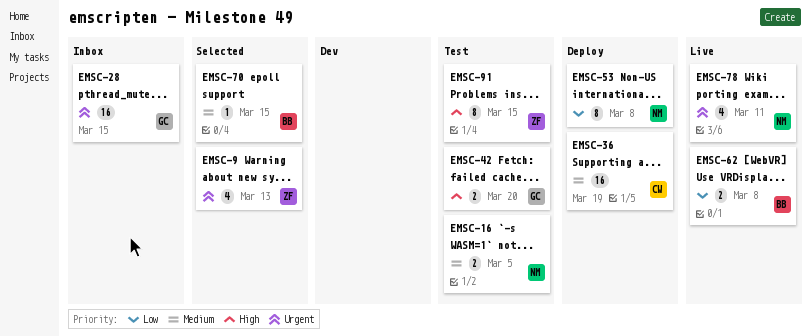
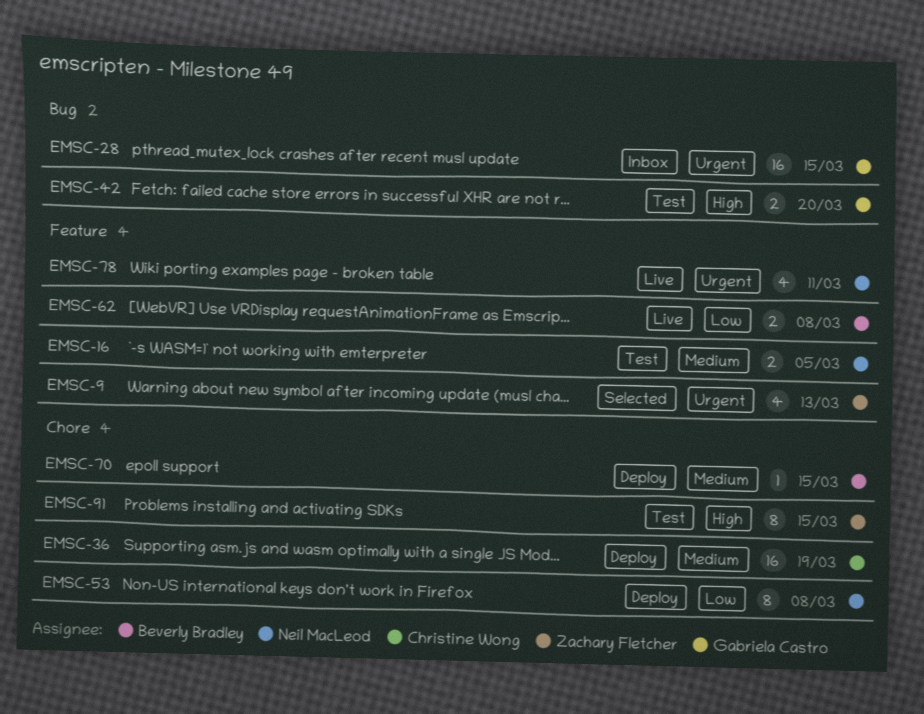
EMSC-70, status: Selected -> Deploy

